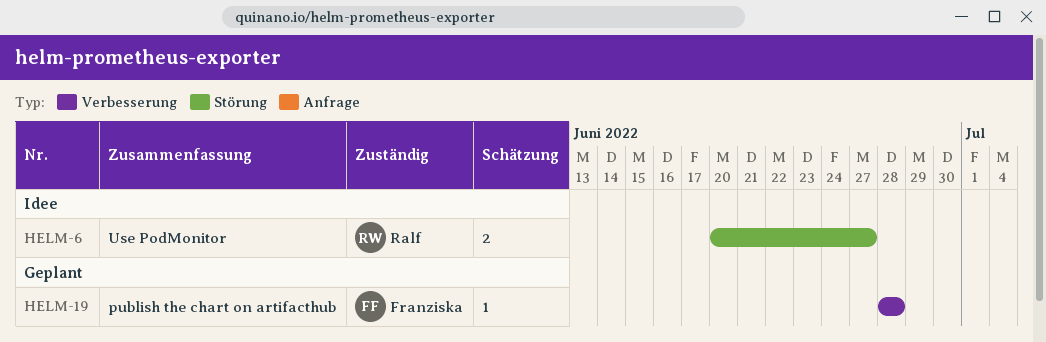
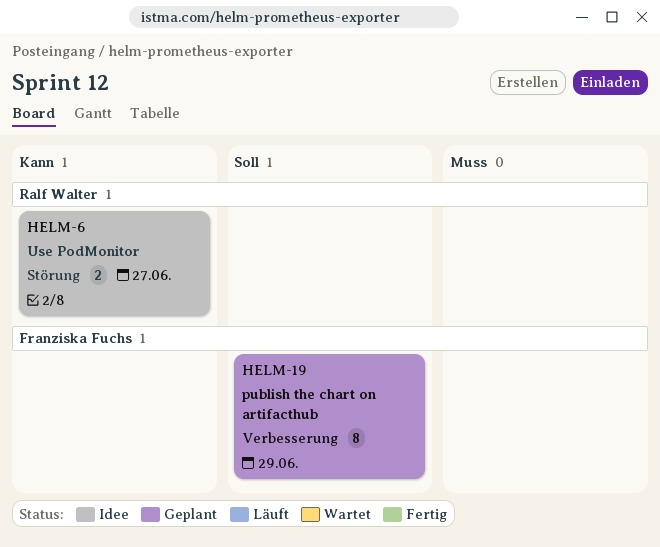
HELM-19, estimate: 1 -> 8
HELM-19, due: Jun 28 -> Jun 29

